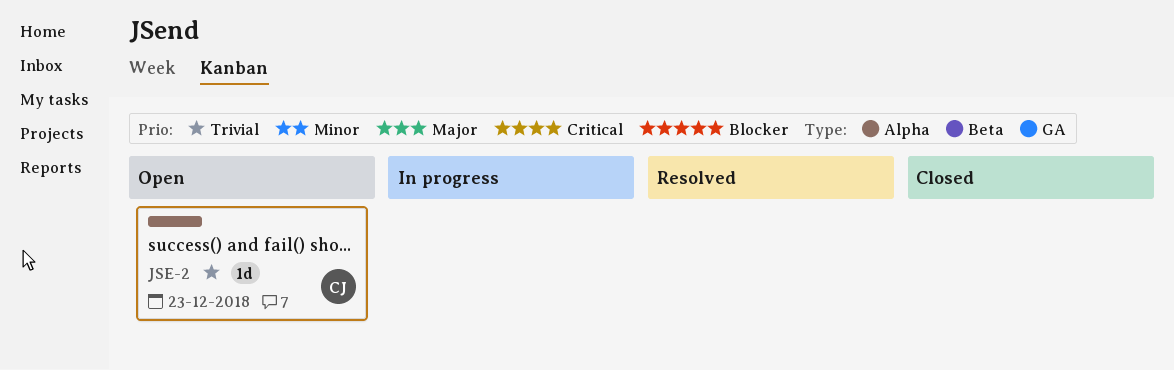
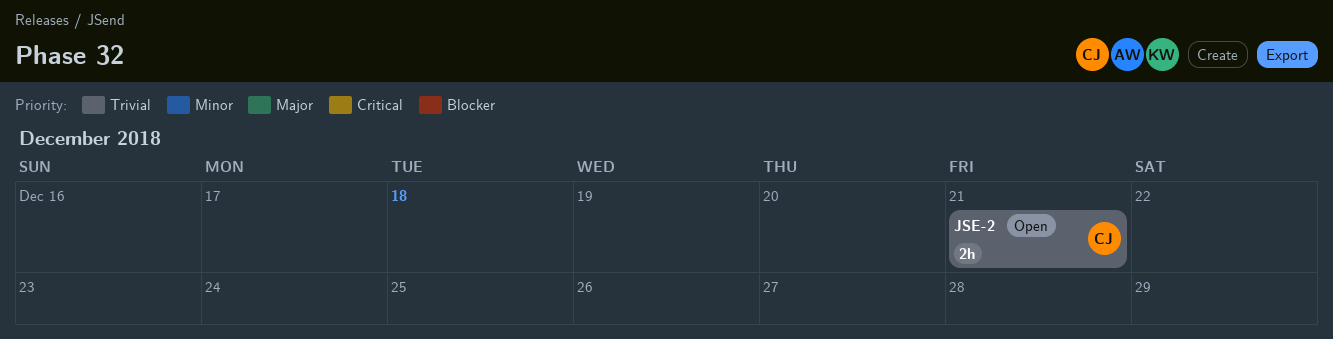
JSE-2, estimate: 1d -> 2h
JSE-2, due: Dec 23 -> Dec 21

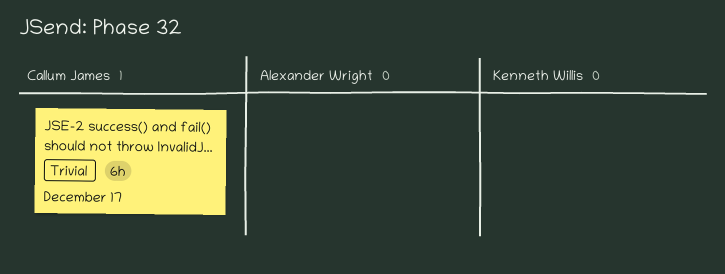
JSE-2, estimate: 2h -> 6h
JSE-2, due: Dec 21 -> Dec 17

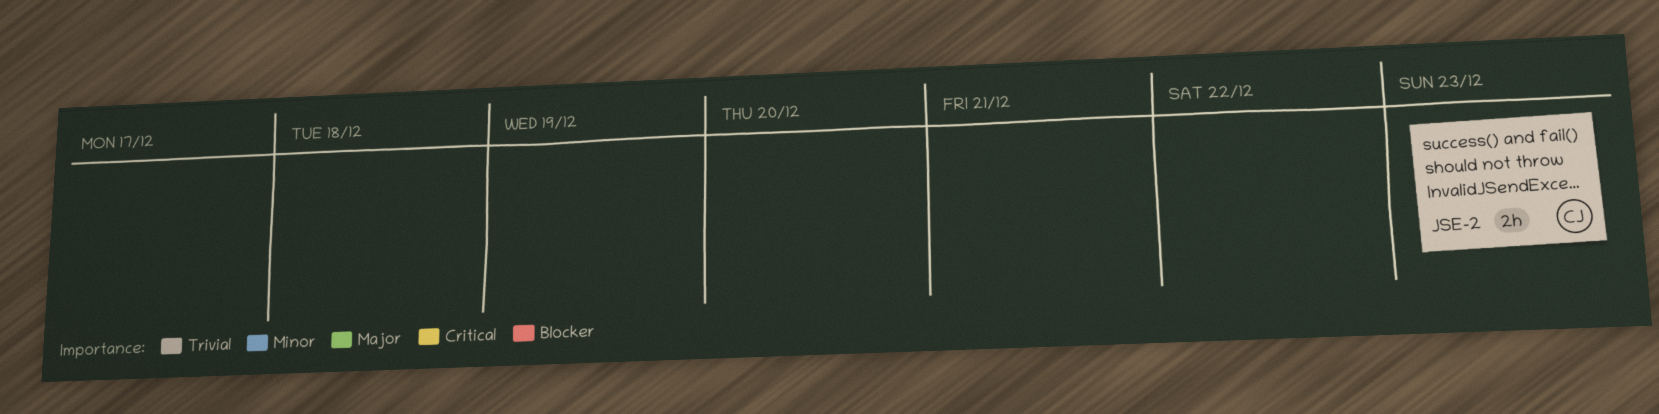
JSE-2, estimate: 6h -> 2h
JSE-2, due: Dec 17 -> Dec 23

